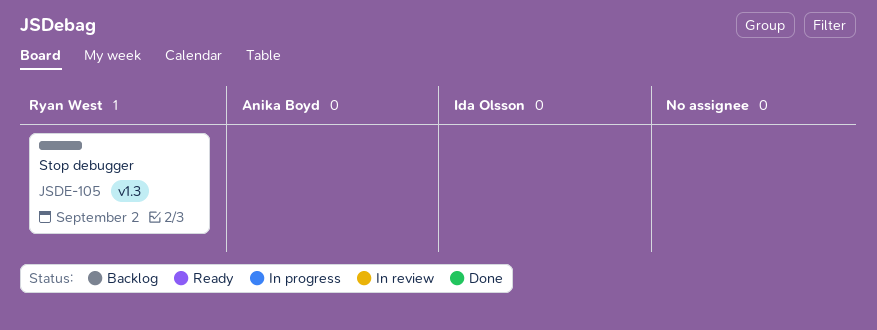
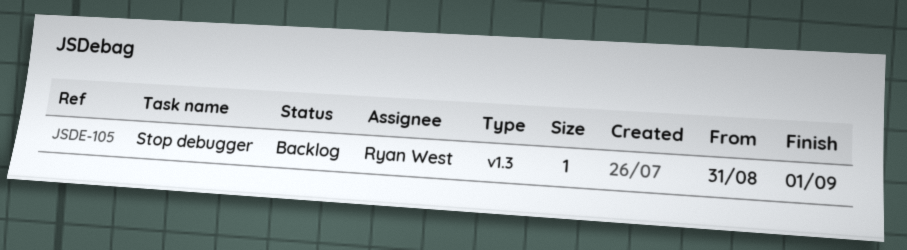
JSDE-105, due: Sep 2 -> Sep 1

